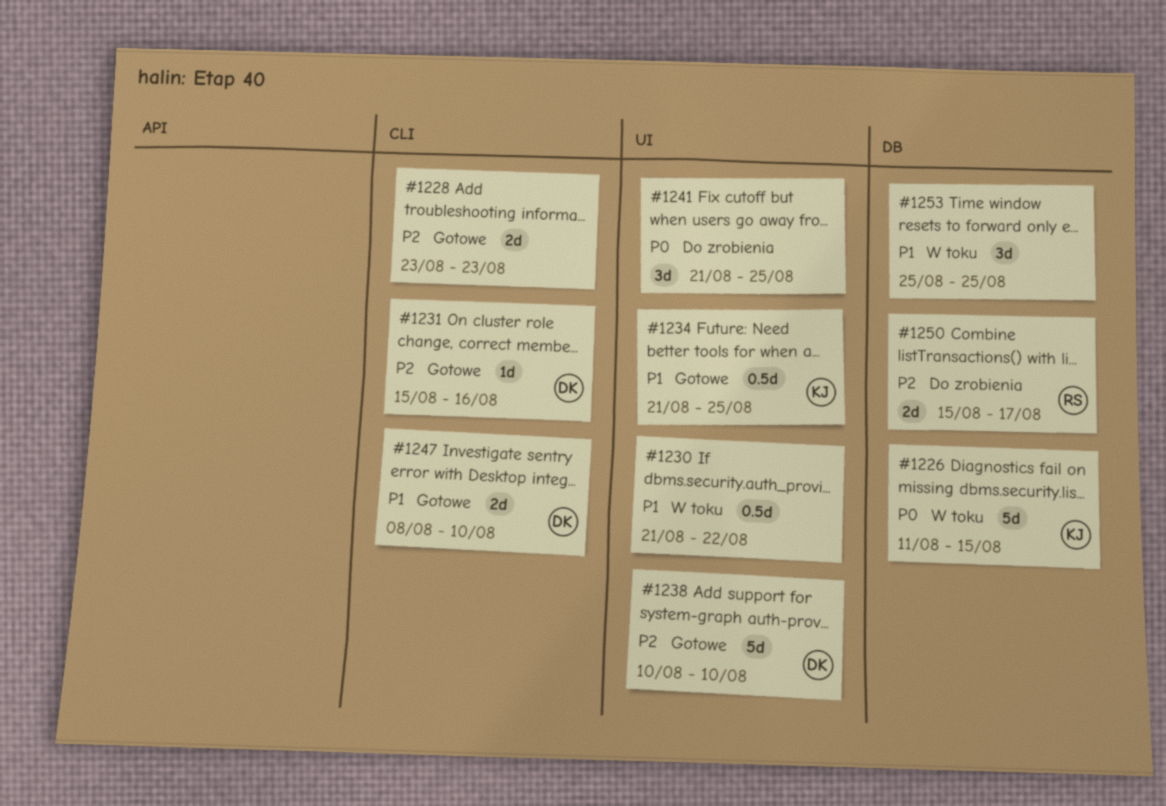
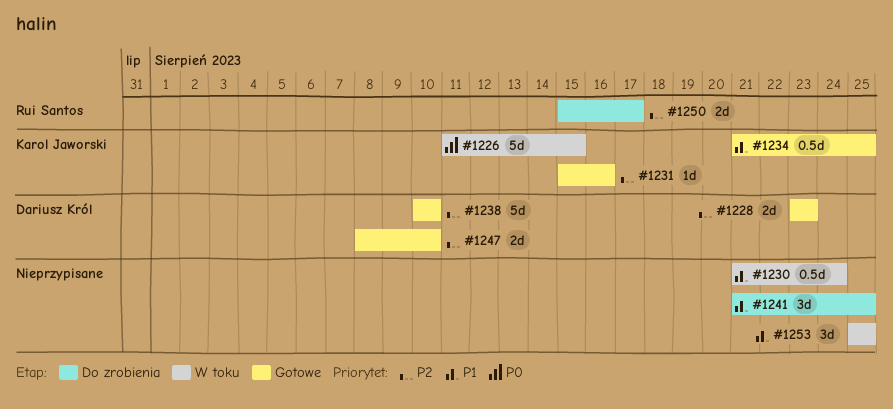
#1228, owner: none -> Dariusz Król
#1230, due: Aug 22 -> Aug 24
#1231, owner: Dariusz Król -> Karol Jaworski
#1241, priority: P0 -> P1
#1247, priority: P1 -> P2

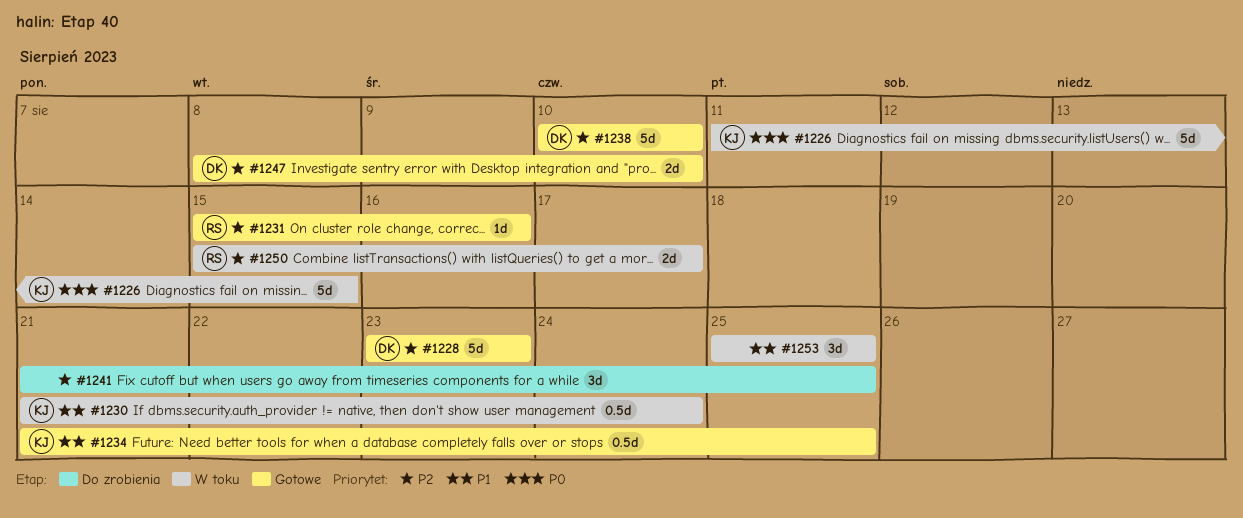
#1228, estimate: 2d -> 5d
#1230, owner: none -> Karol Jaworski
#1231, owner: Karol Jaworski -> Rui Santos
#1241, priority: P1 -> P2
#1250, status: Do zrobienia -> W toku

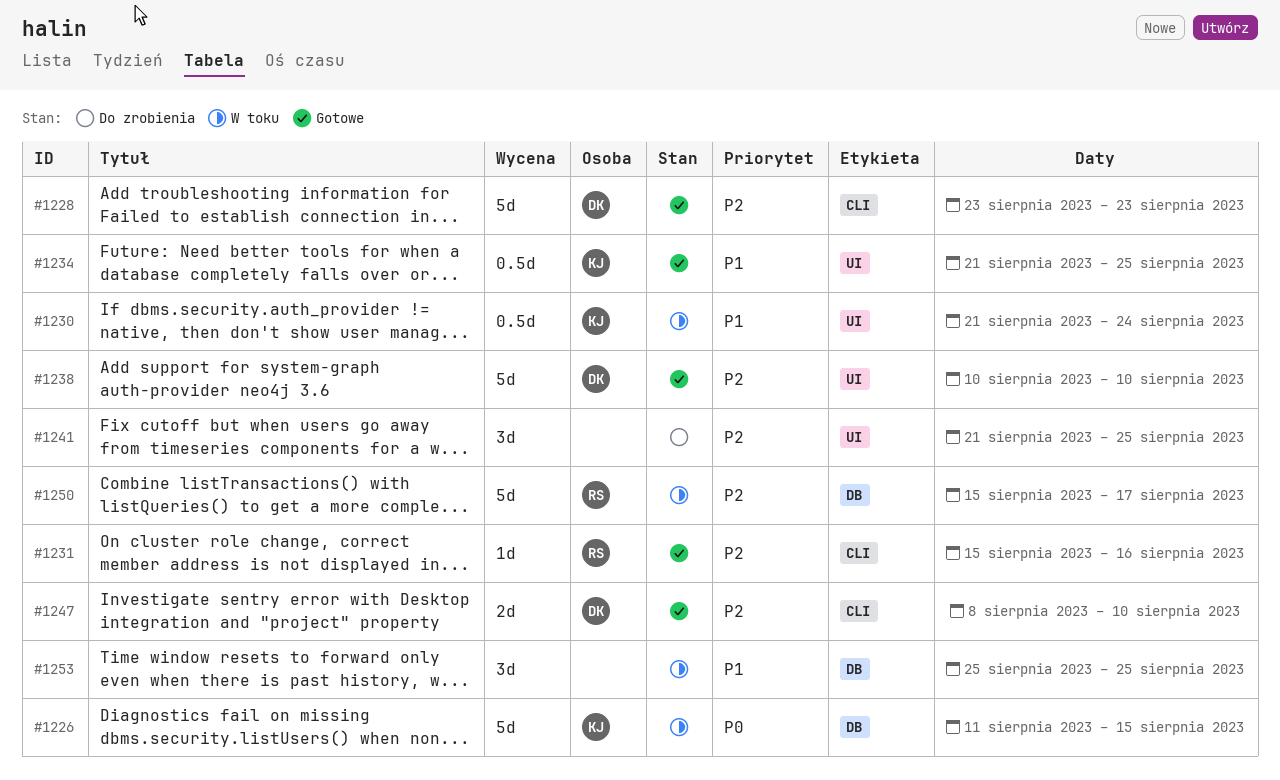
#1250, estimate: 2d -> 5d

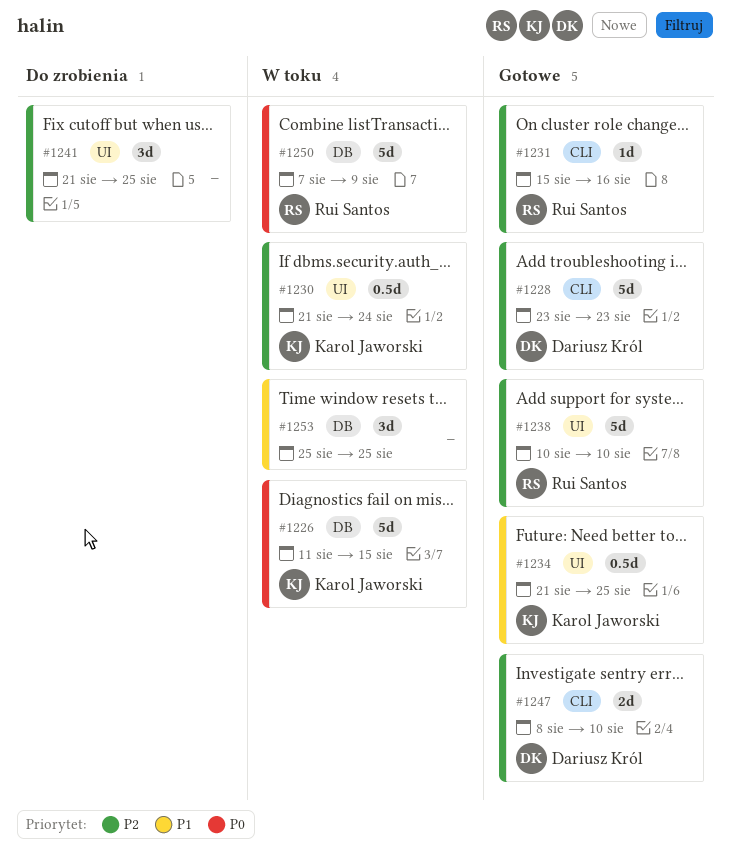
#1230, priority: P1 -> P2
#1238, owner: Dariusz Król -> Rui Santos
#1250, priority: P2 -> P0
#1250, start: Aug 15 -> Aug 7
#1250, due: Aug 17 -> Aug 9

